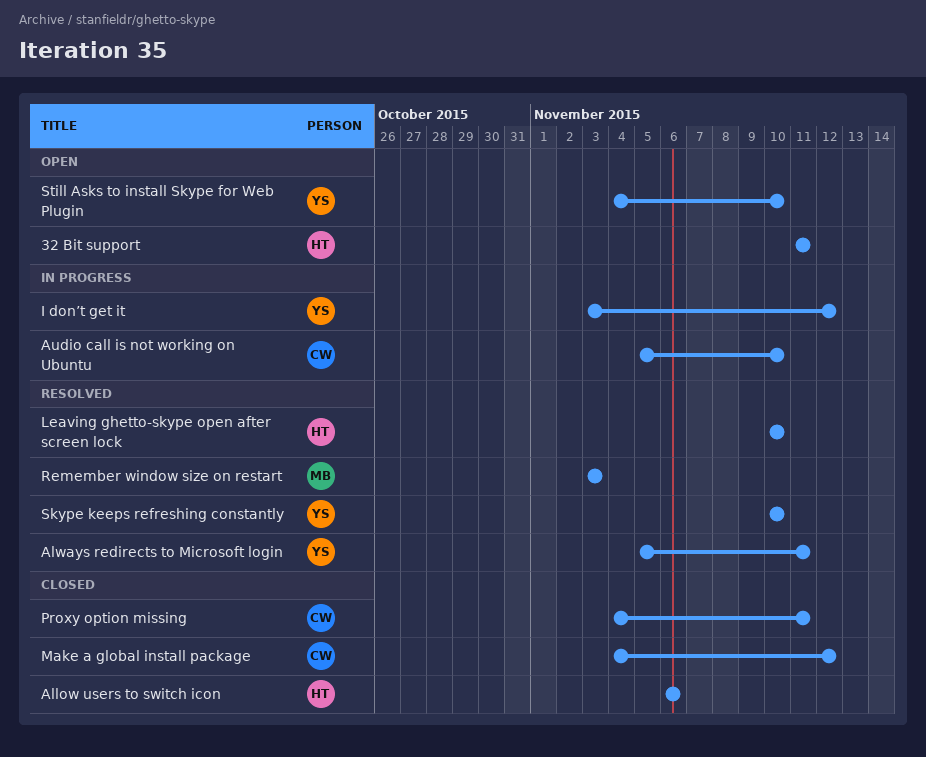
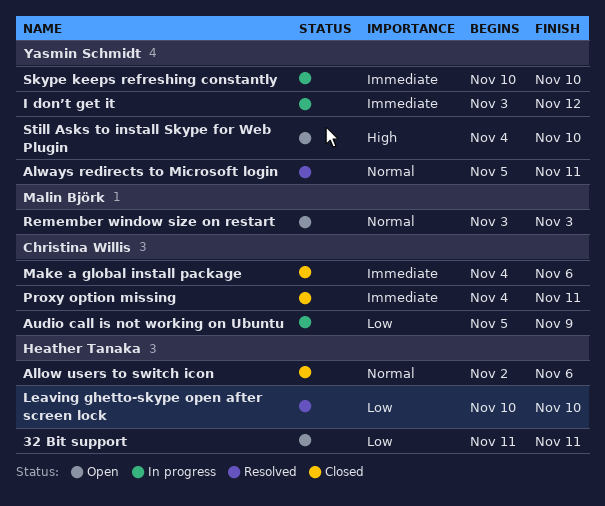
Allow users to switch icon, start: Nov 6 -> Nov 2
Audio call is not working on Ubuntu, due: Nov 10 -> Nov 9
Make a global install package, due: Nov 12 -> Nov 6
Remember window size on restart, status: Resolved -> Open
Skype keeps refreshing constantly, status: Resolved -> In progress

